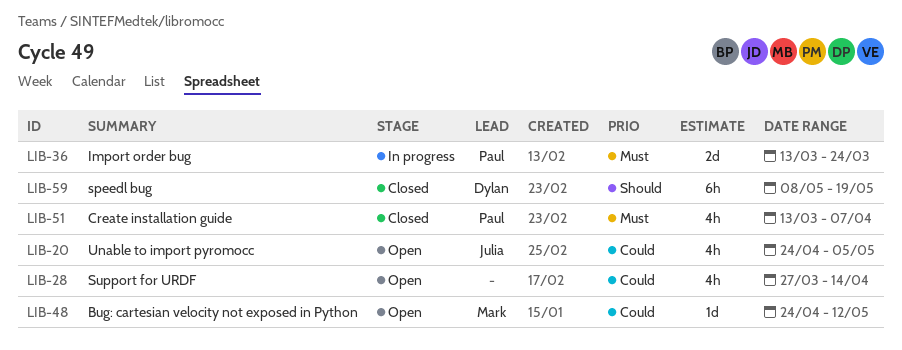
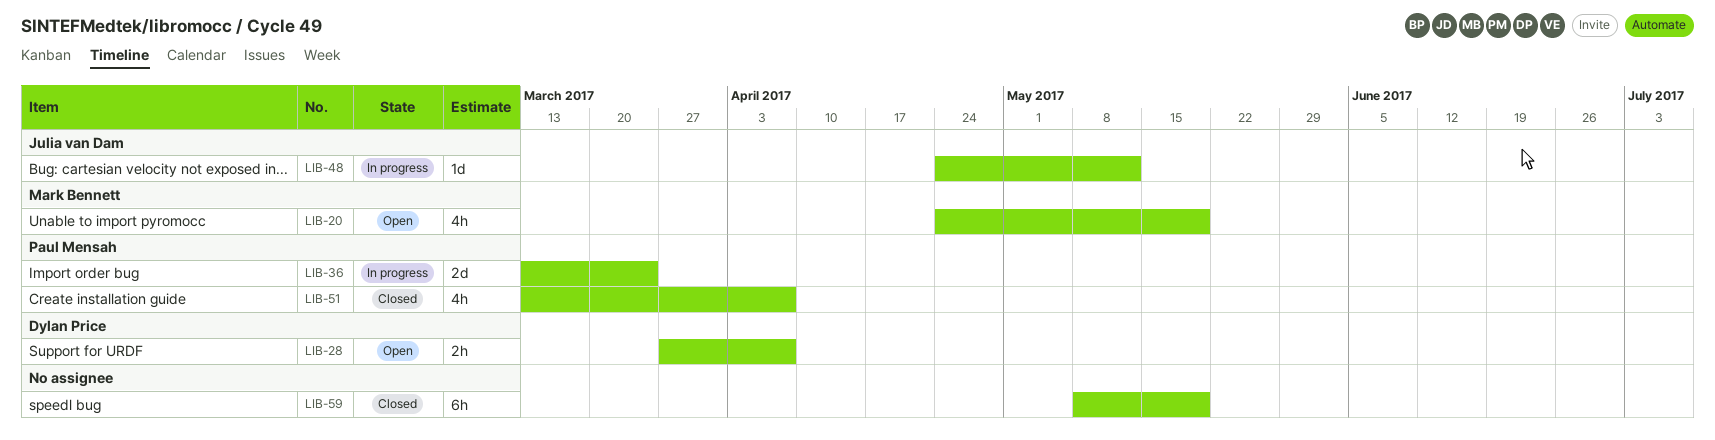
LIB-20, owner: Julia van Dam -> Mark Bennett
LIB-20, due: May 5 -> May 19
LIB-28, owner: none -> Dylan Price
LIB-28, estimate: 4h -> 2h
LIB-28, due: Apr 14 -> Apr 7
LIB-48, status: Open -> In progress
LIB-48, owner: Mark Bennett -> Julia van Dam
LIB-59, owner: Dylan Price -> none

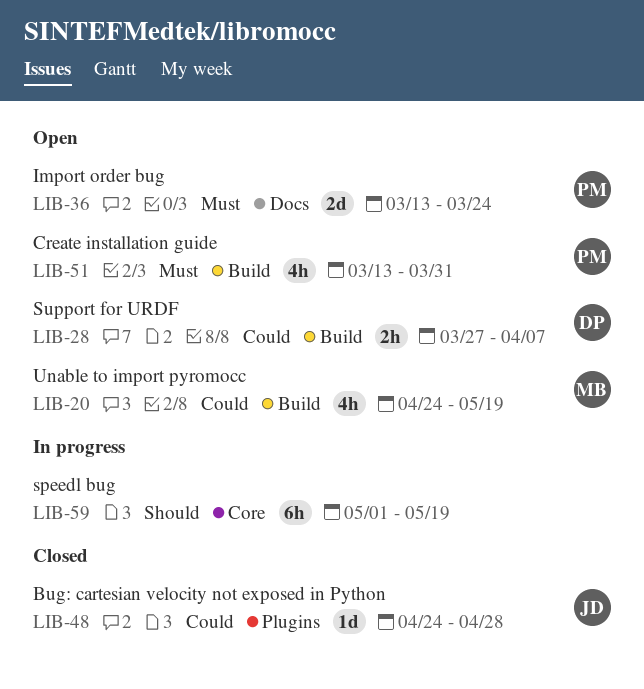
LIB-36, status: In progress -> Open
LIB-48, status: In progress -> Closed
LIB-48, due: May 12 -> Apr 28
LIB-51, status: Closed -> Open
LIB-51, due: Apr 7 -> Mar 31
LIB-59, status: Closed -> In progress
LIB-59, start: May 8 -> May 1

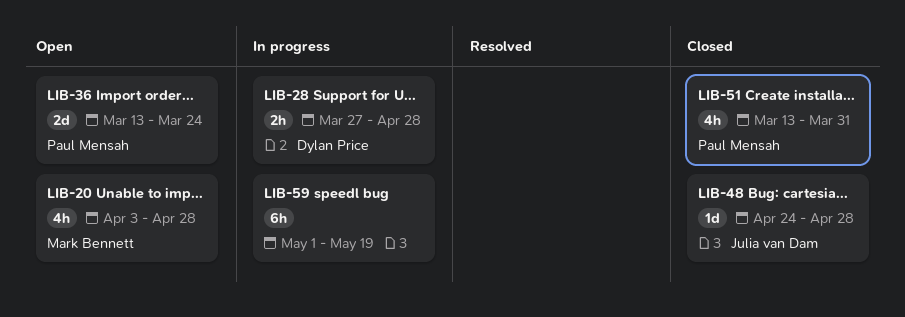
LIB-20, start: Apr 24 -> Apr 3
LIB-20, due: May 19 -> Apr 28
LIB-28, status: Open -> In progress
LIB-28, due: Apr 7 -> Apr 28
LIB-51, status: Open -> Closed

